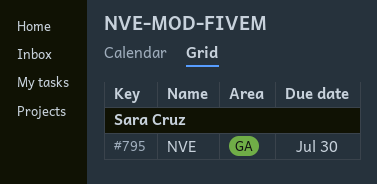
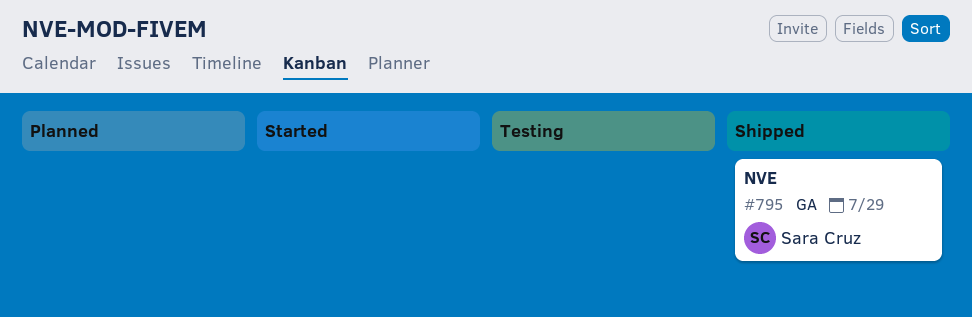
#795, due: Jul 30 -> Jul 29

